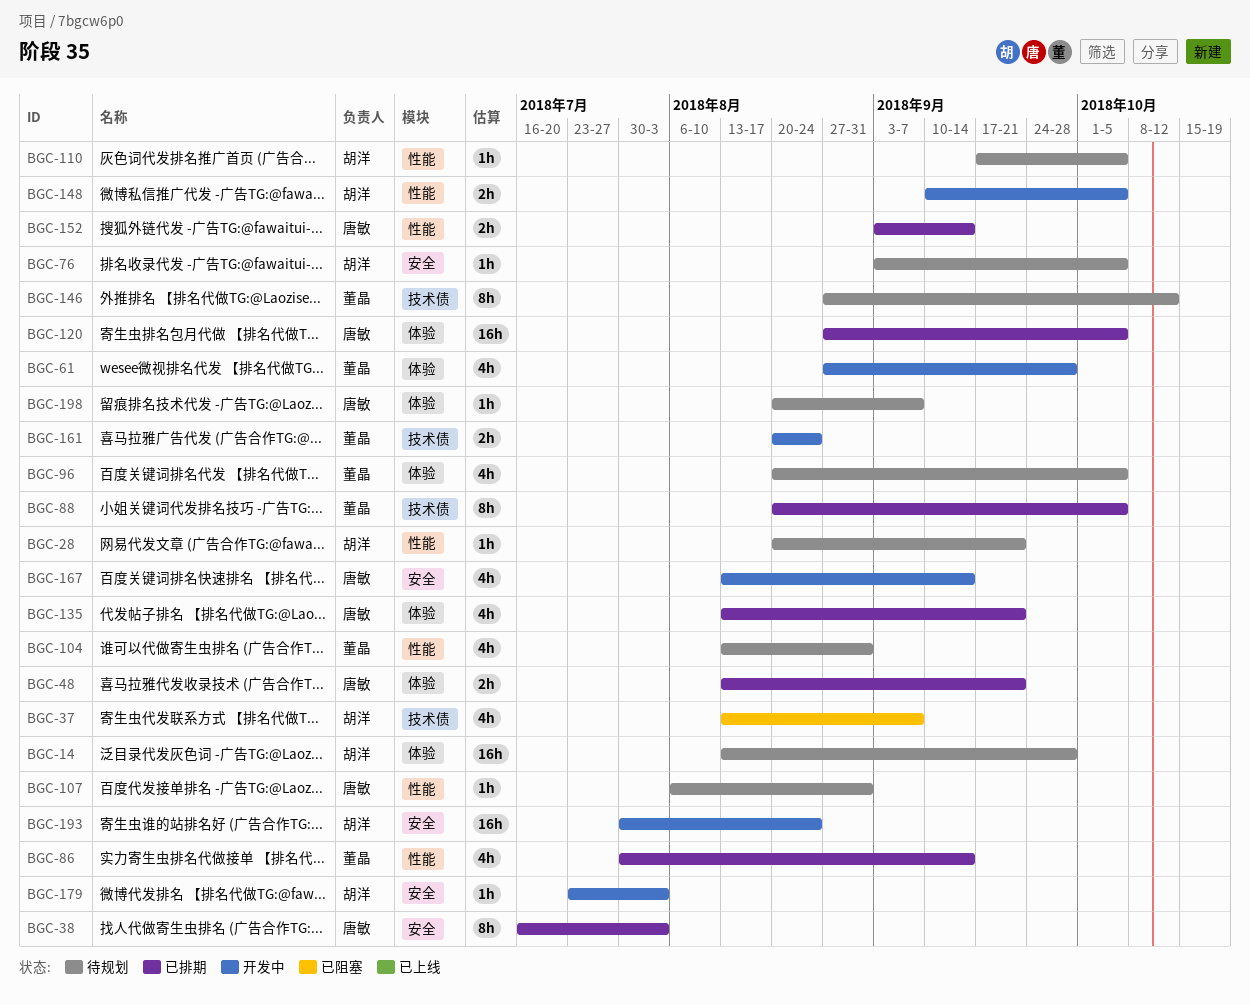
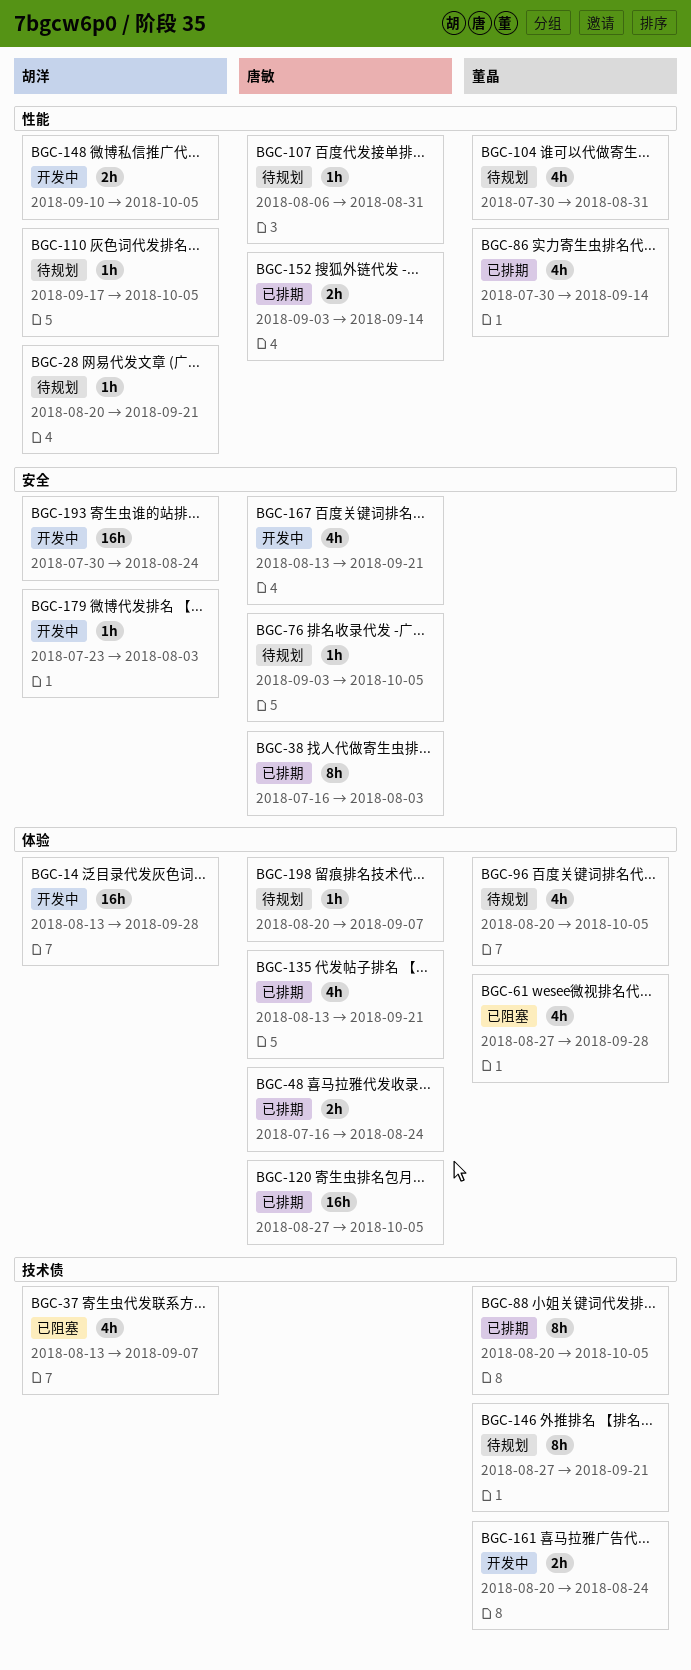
BGC-14, status: 待规划 -> 开发中
BGC-48, start: Aug 13 -> Jul 16
BGC-48, due: Sep 21 -> Aug 24
BGC-61, status: 开发中 -> 已阻塞
BGC-76, owner: 胡洋 -> 唐敏
BGC-104, start: Aug 13 -> Jul 30
BGC-146, due: Oct 12 -> Sep 21
BGC-167, due: Sep 14 -> Sep 21

